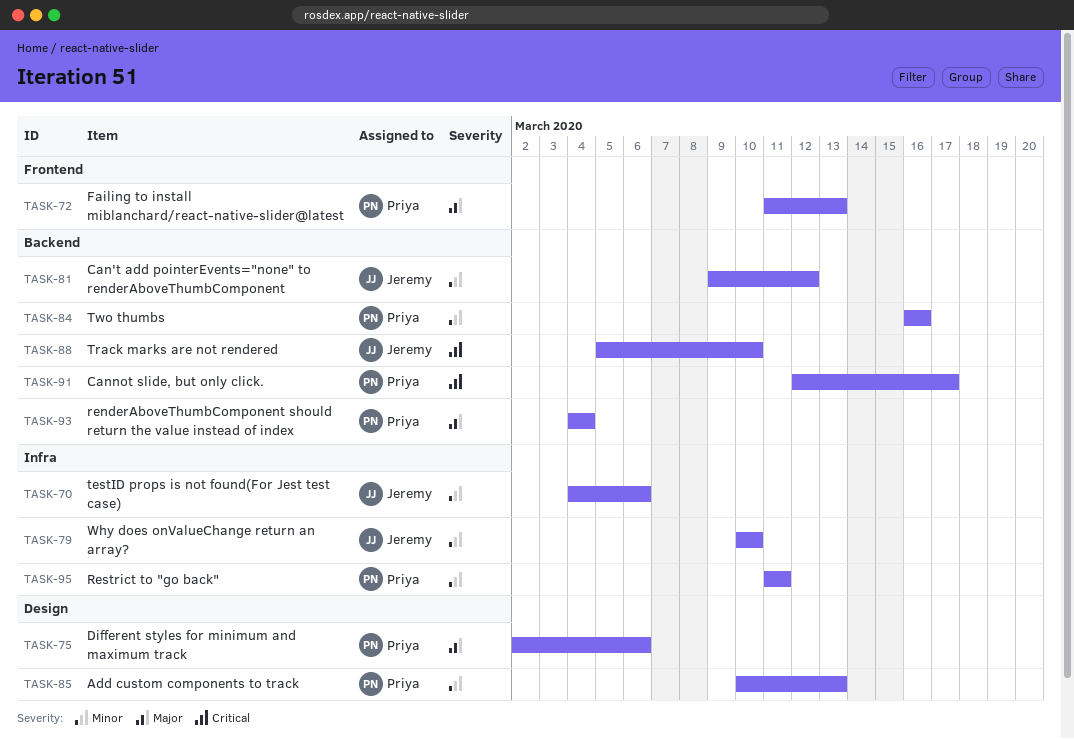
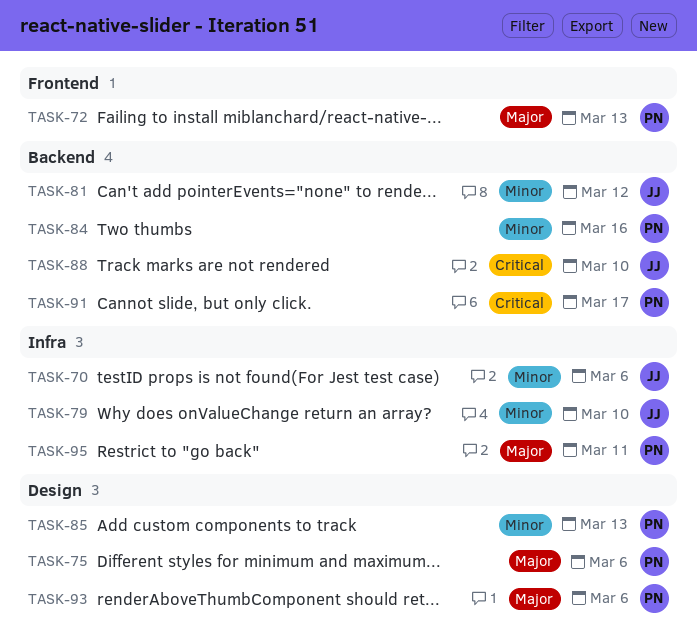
TASK-93, label: Backend -> Design
TASK-93, due: Mar 4 -> Mar 6
TASK-95, priority: Minor -> Major

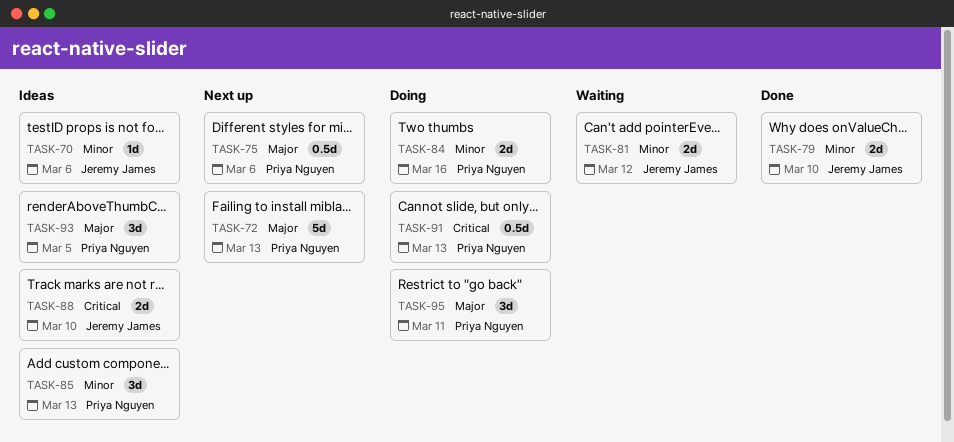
TASK-91, due: Mar 17 -> Mar 13
TASK-93, due: Mar 6 -> Mar 5

